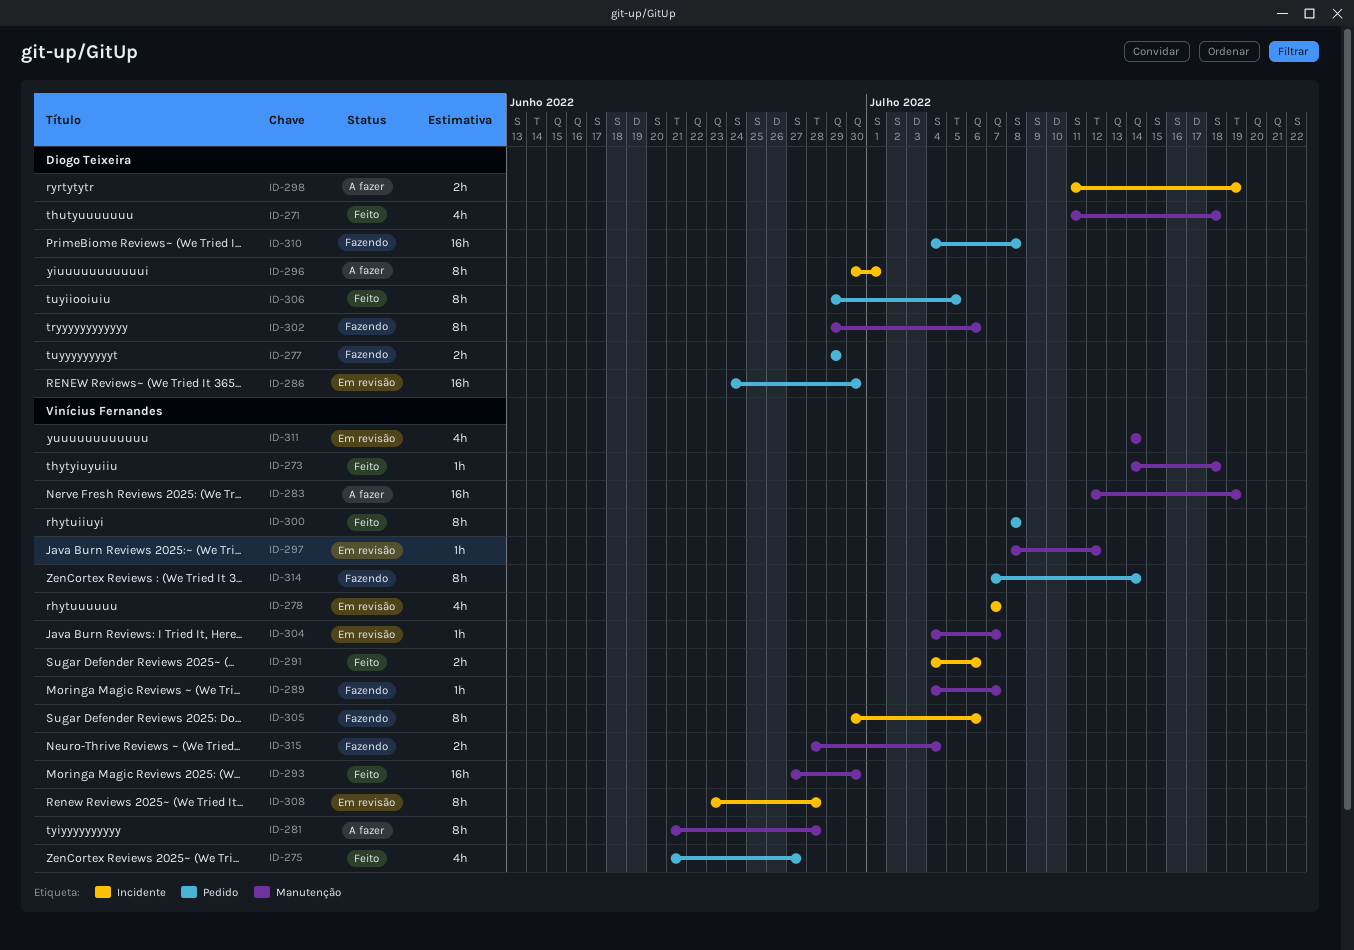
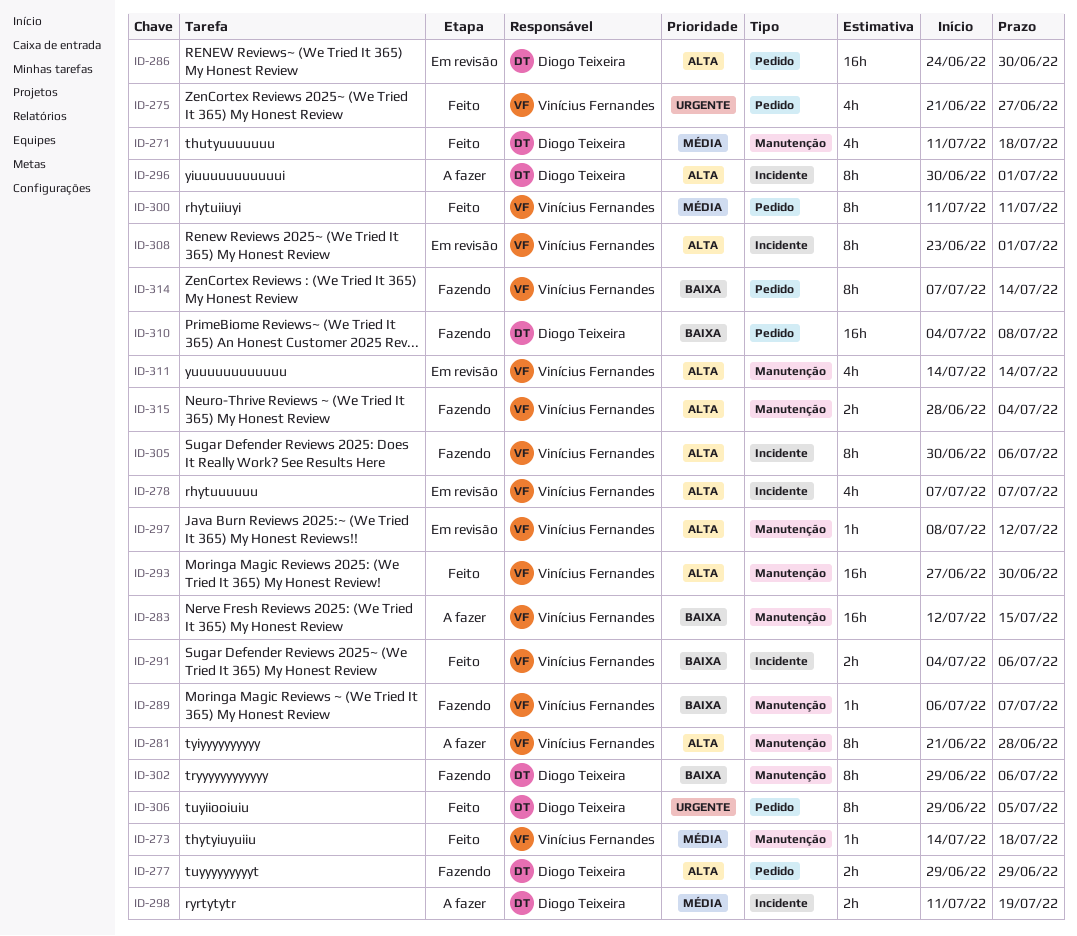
ID-283, due: Jul 19 -> Jul 15
ID-289, start: Jul 4 -> Jul 6
ID-300, start: Jul 8 -> Jul 11
ID-300, due: Jul 8 -> Jul 11
ID-304: present -> none
ID-308, due: Jun 28 -> Jul 1

